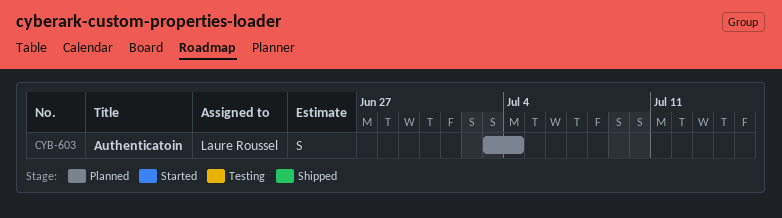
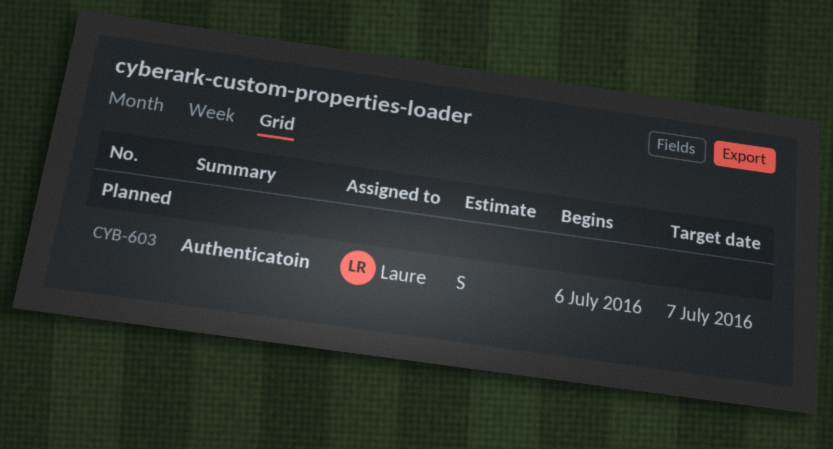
CYB-603, start: Jul 3 -> Jul 6
CYB-603, due: Jul 4 -> Jul 7

